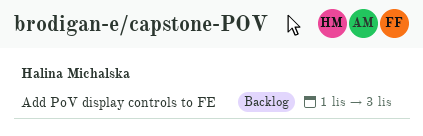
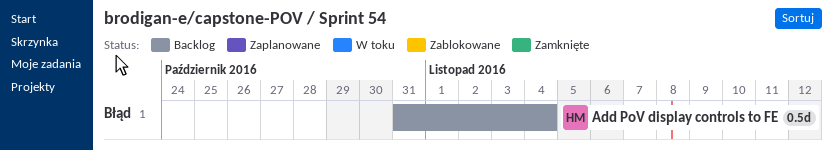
Add PoV display controls to FE, start: Nov 1 -> Oct 31
Add PoV display controls to FE, due: Nov 3 -> Nov 4

